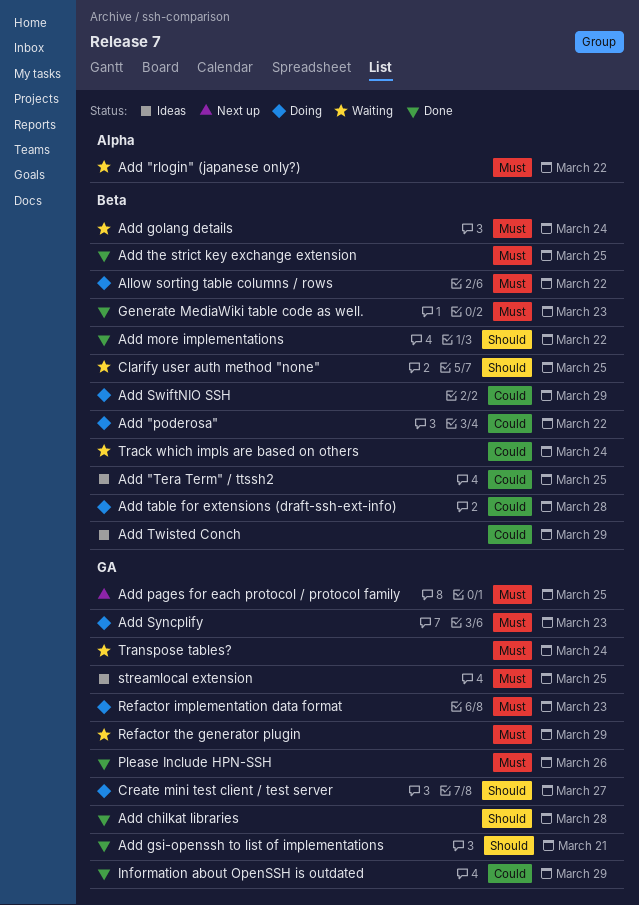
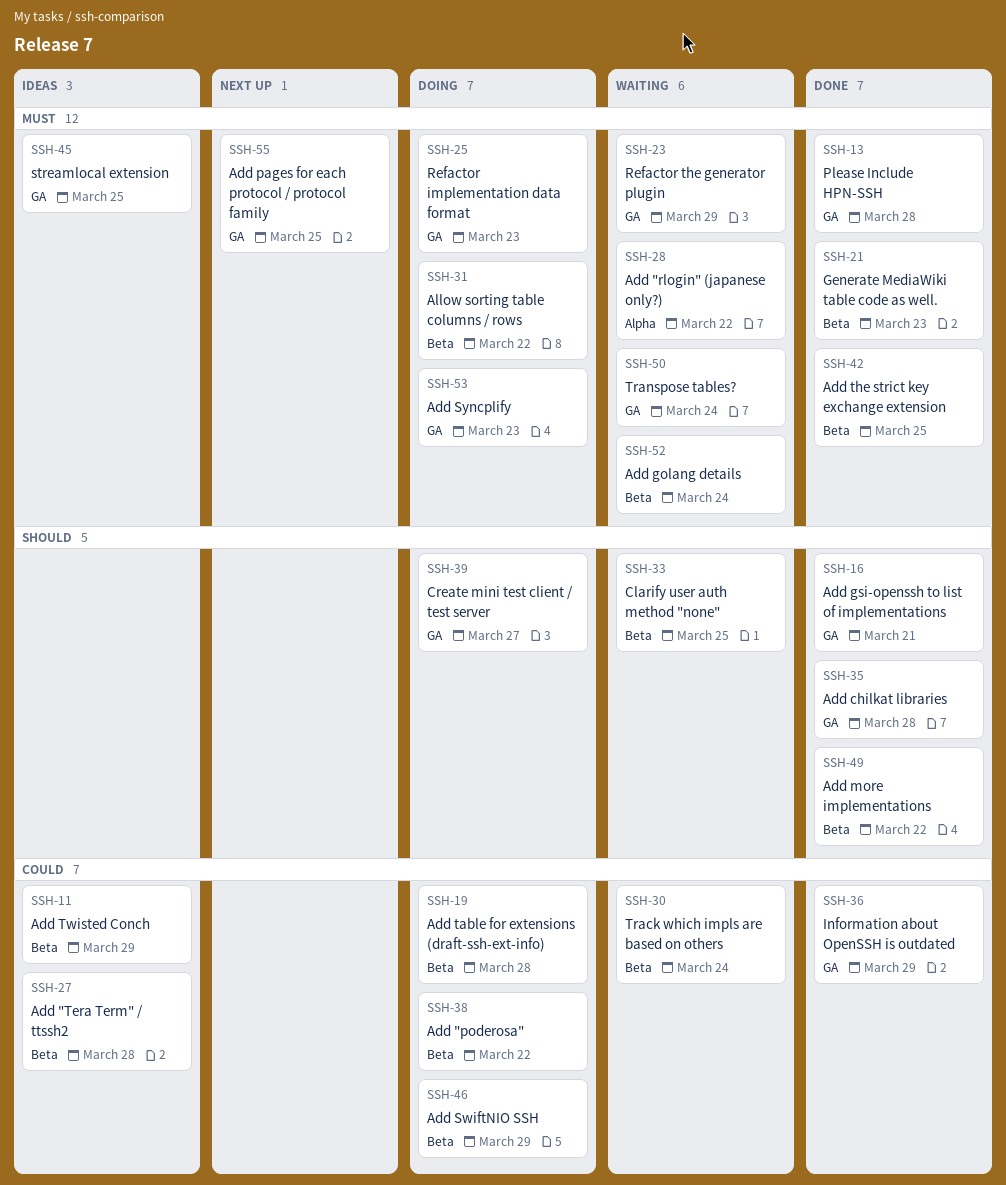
Add "Tera Term" / ttssh2, due: Mar 25 -> Mar 28
Please Include HPN-SSH, due: Mar 26 -> Mar 28

